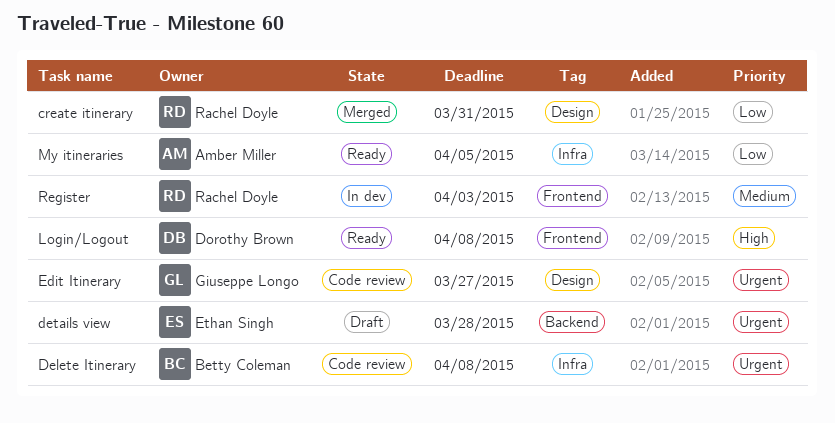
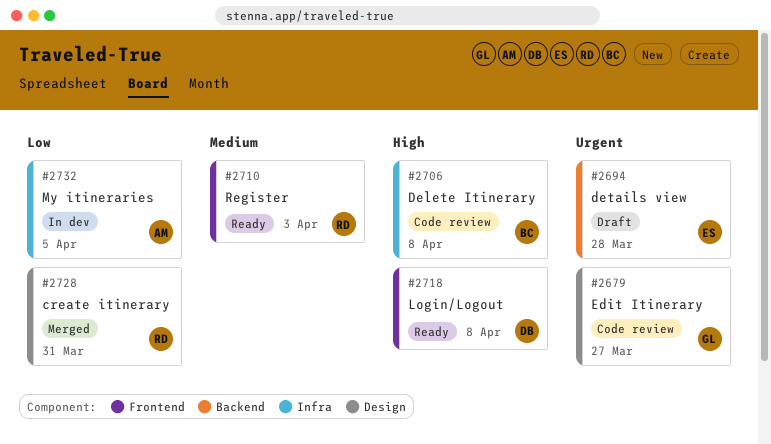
Delete Itinerary, priority: Urgent -> High
My itineraries, status: Ready -> In dev
Register, status: In dev -> Ready

